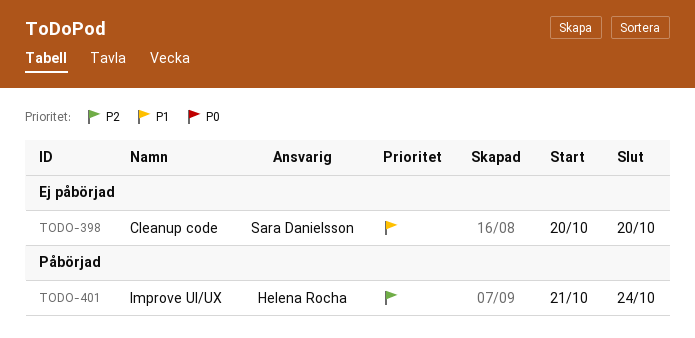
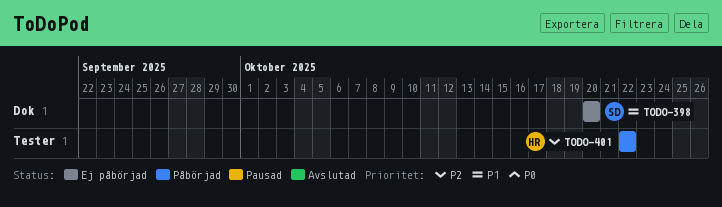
TODO-401, start: Oct 21 -> Oct 22
TODO-401, due: Oct 24 -> Oct 22

